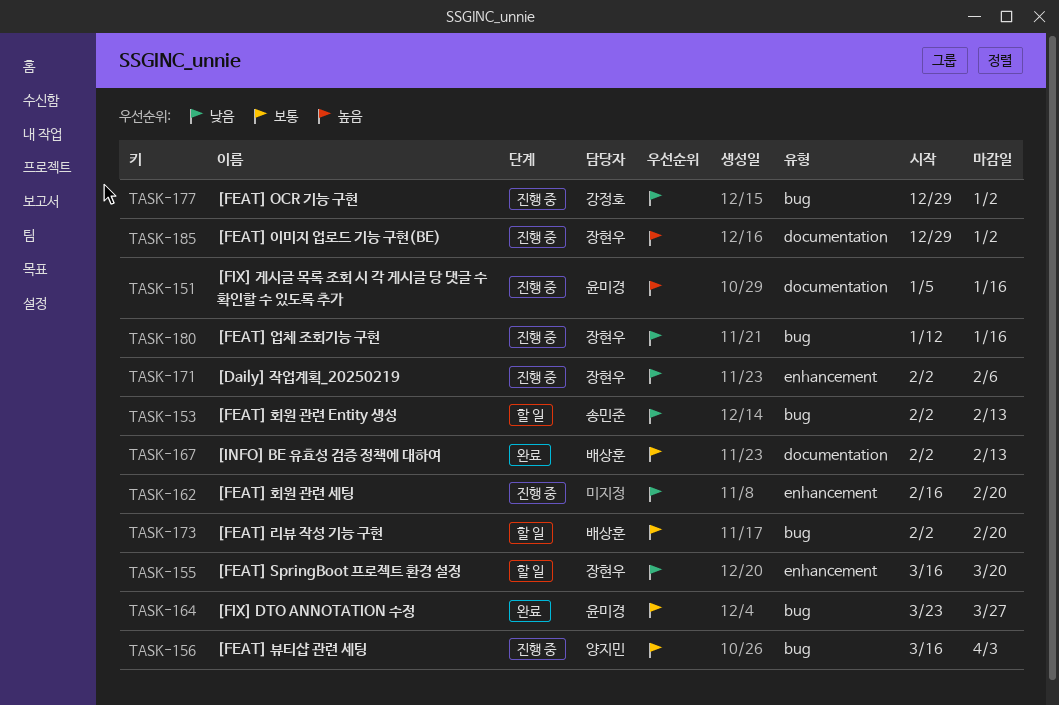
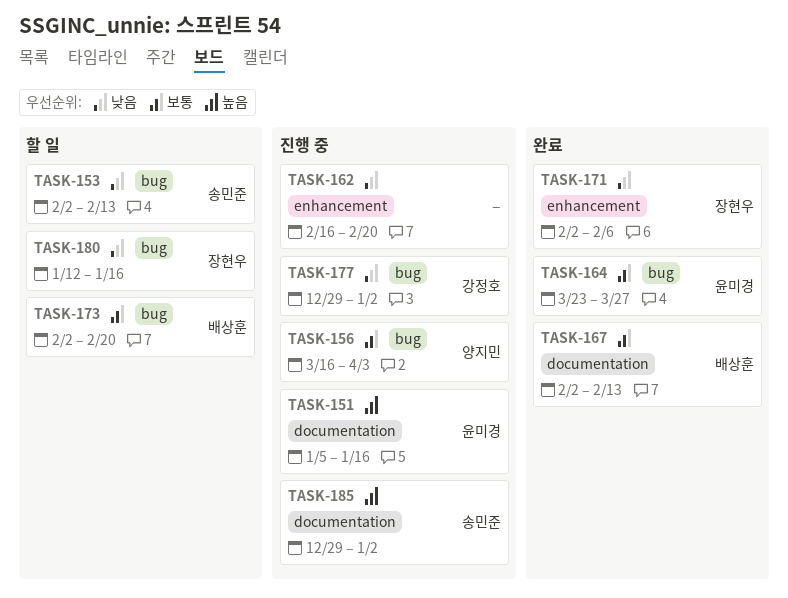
TASK-155: present -> none
TASK-171, status: 진행 중 -> 완료
TASK-180, status: 진행 중 -> 할 일
TASK-185, owner: 장현우 -> 송민준

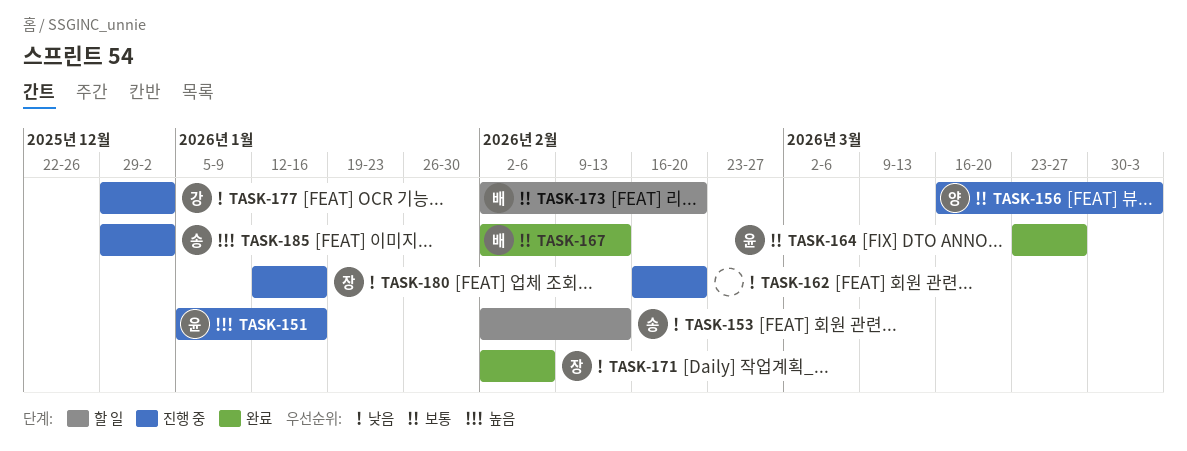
TASK-180, status: 할 일 -> 진행 중

